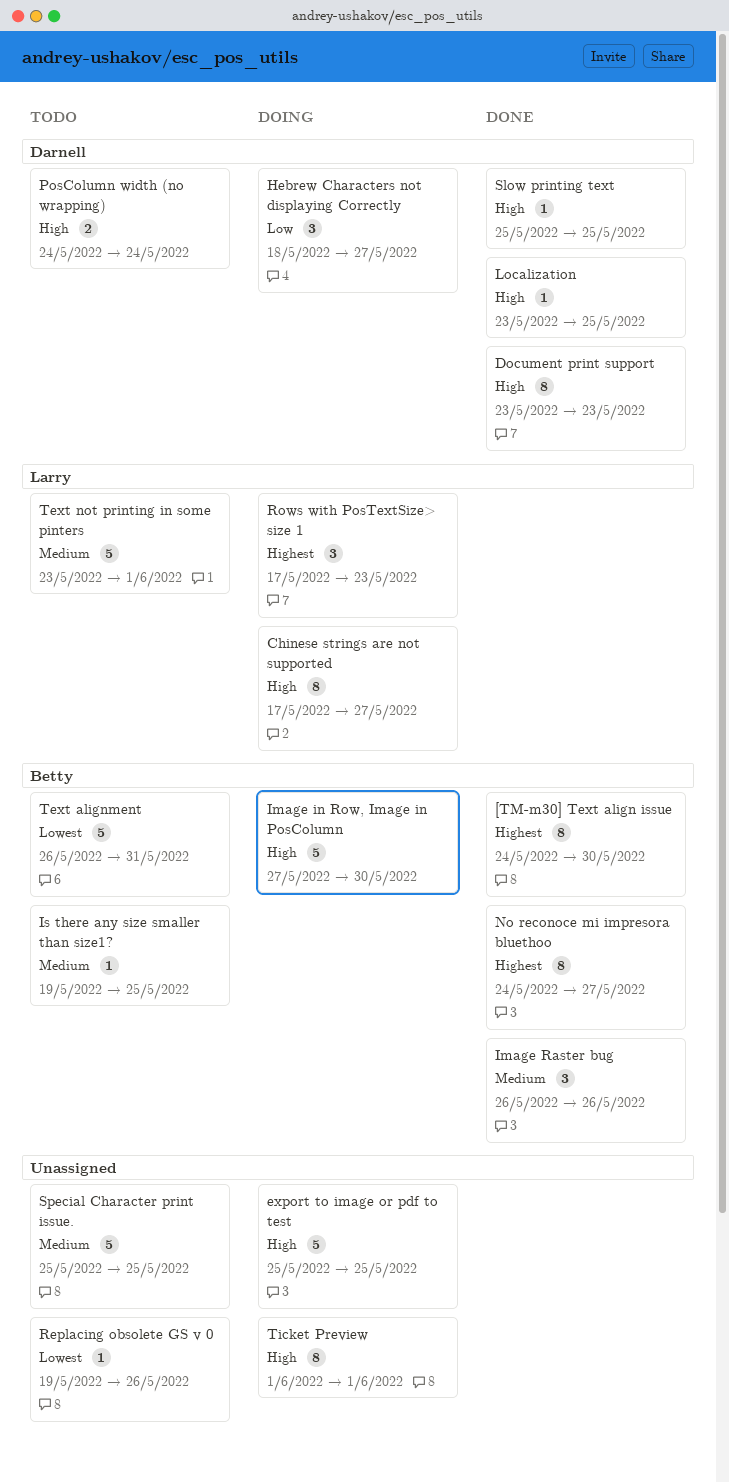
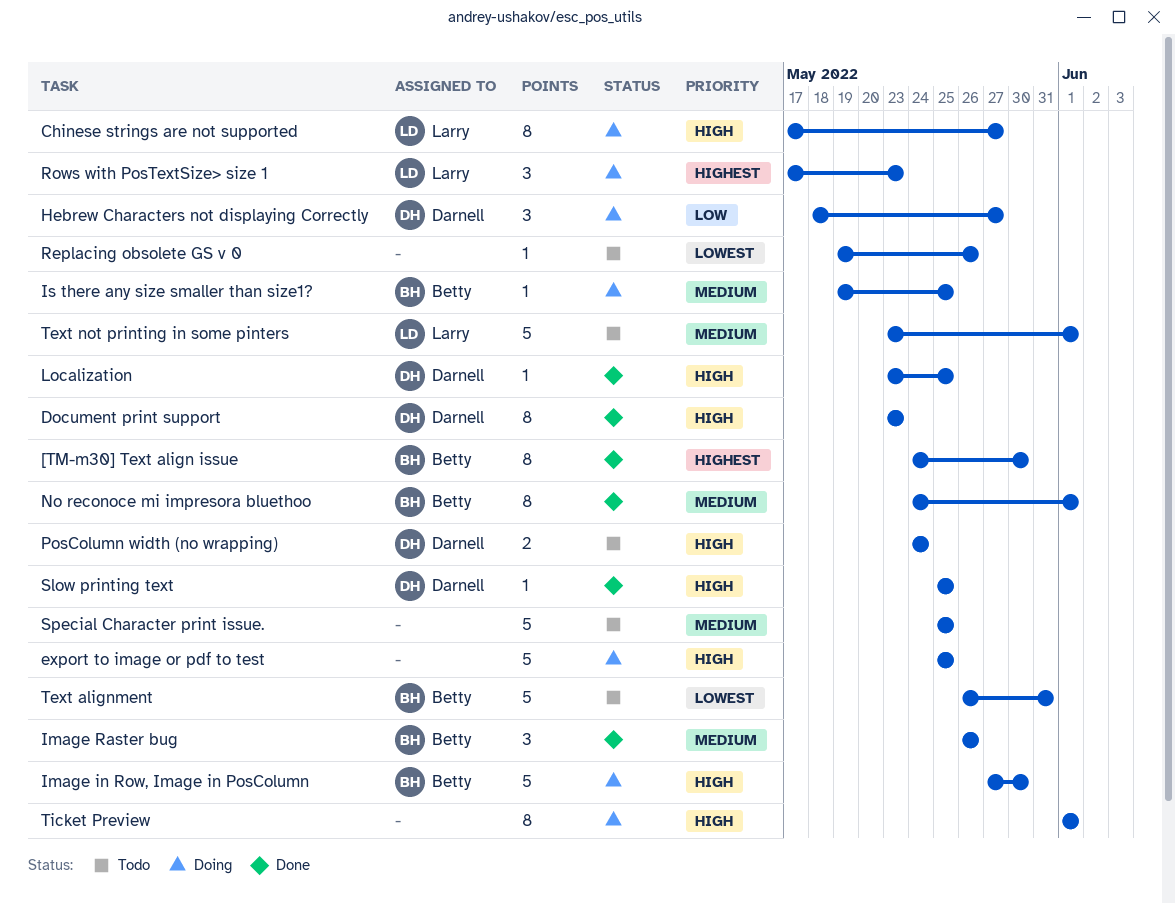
Is there any size smaller than size1?, status: Todo -> Doing
No reconoce mi impresora bluethoo, priority: Highest -> Medium
No reconoce mi impresora bluethoo, due: May 27 -> Jun 1

